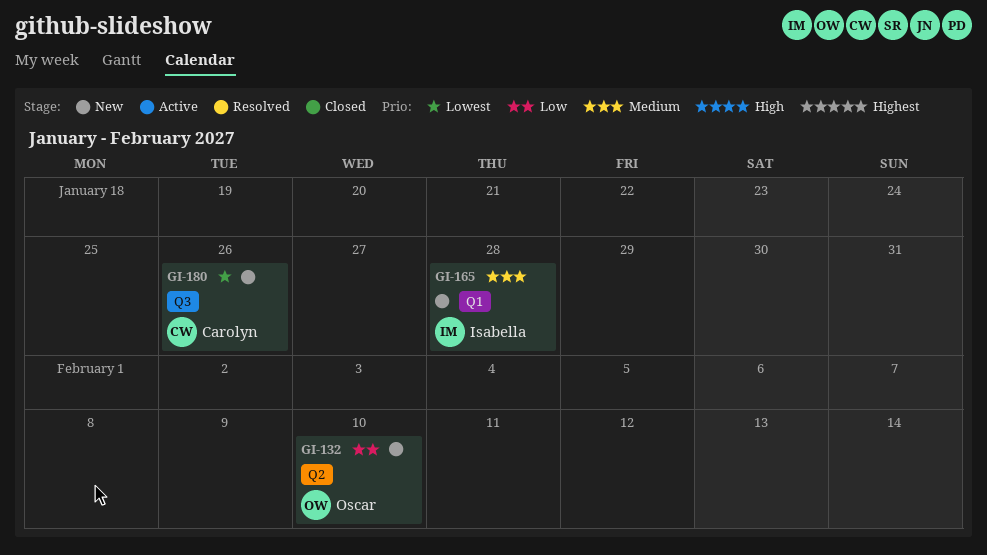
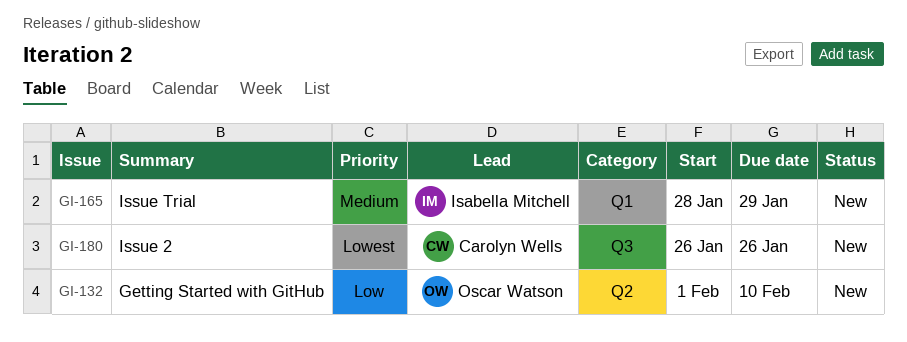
GI-165, due: Jan 28 -> Jan 29

